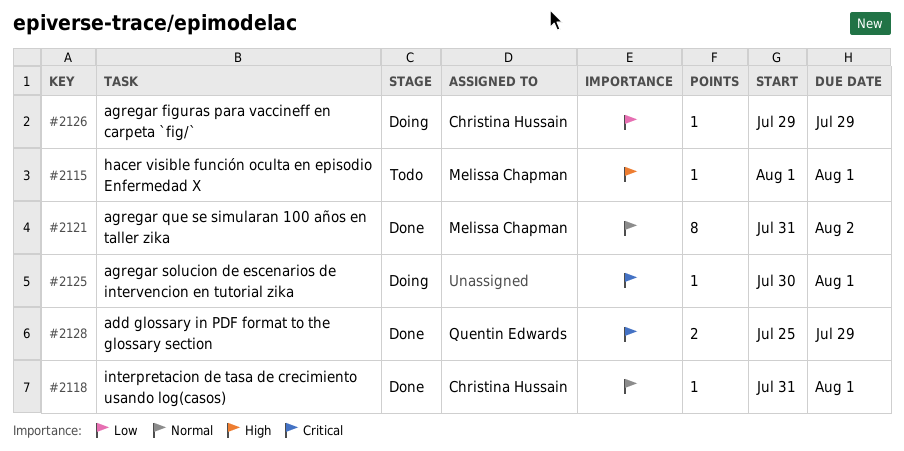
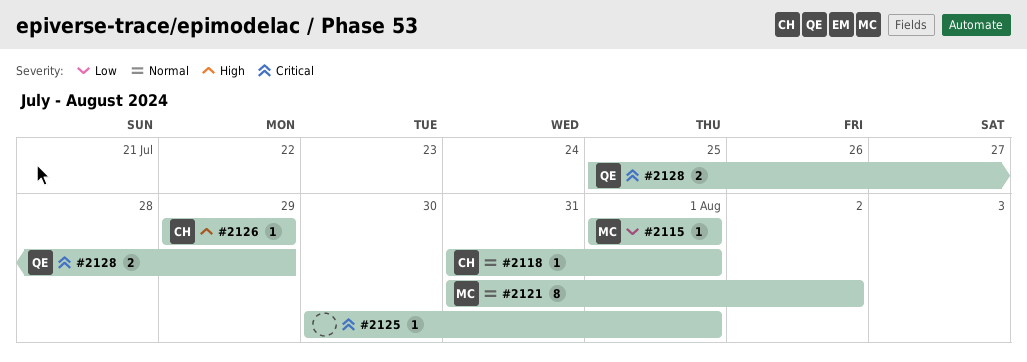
#2115, priority: High -> Low
#2126, priority: Low -> High

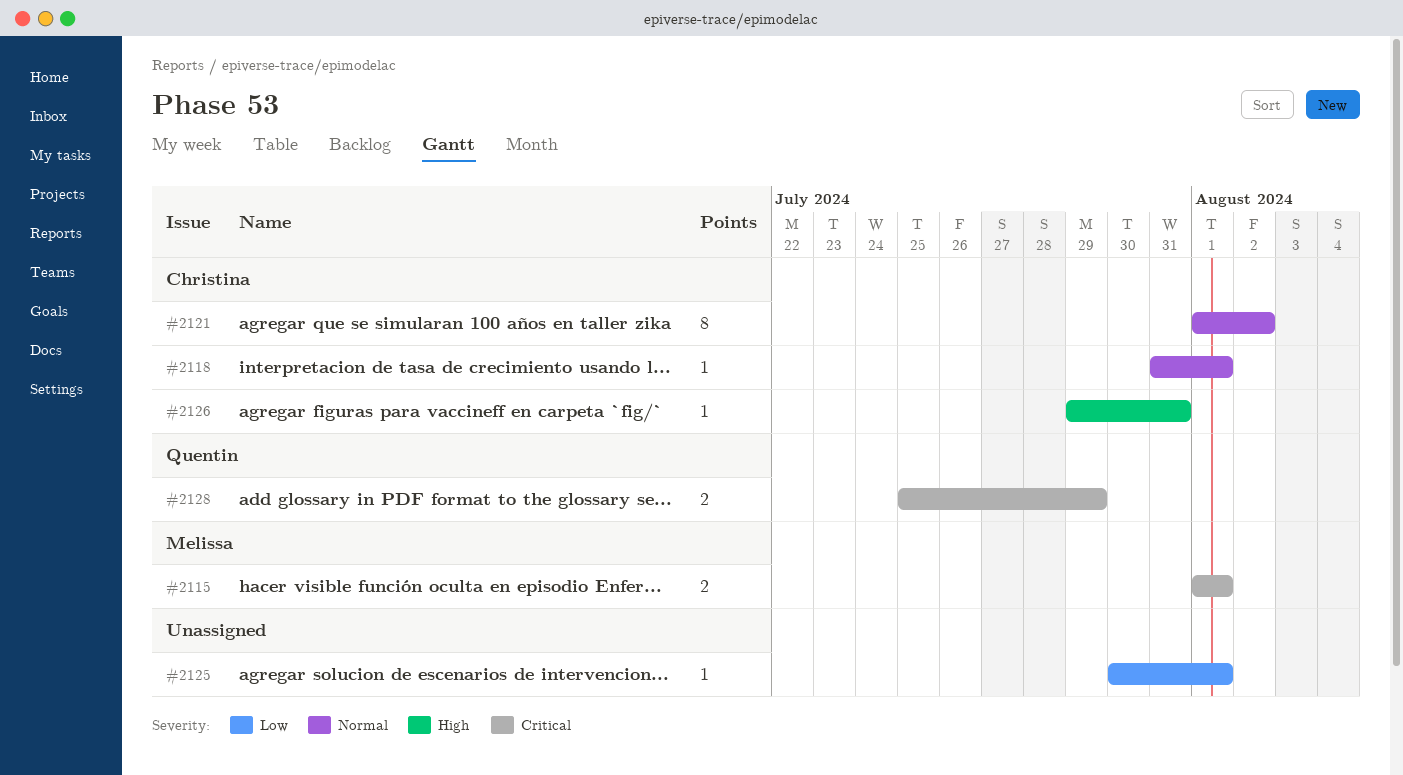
#2115, priority: Low -> Critical
#2115, estimate: 1 -> 2
#2121, owner: Melissa -> Christina
#2121, start: Jul 31 -> Aug 1
#2125, priority: Critical -> Low
#2126, due: Jul 29 -> Jul 31

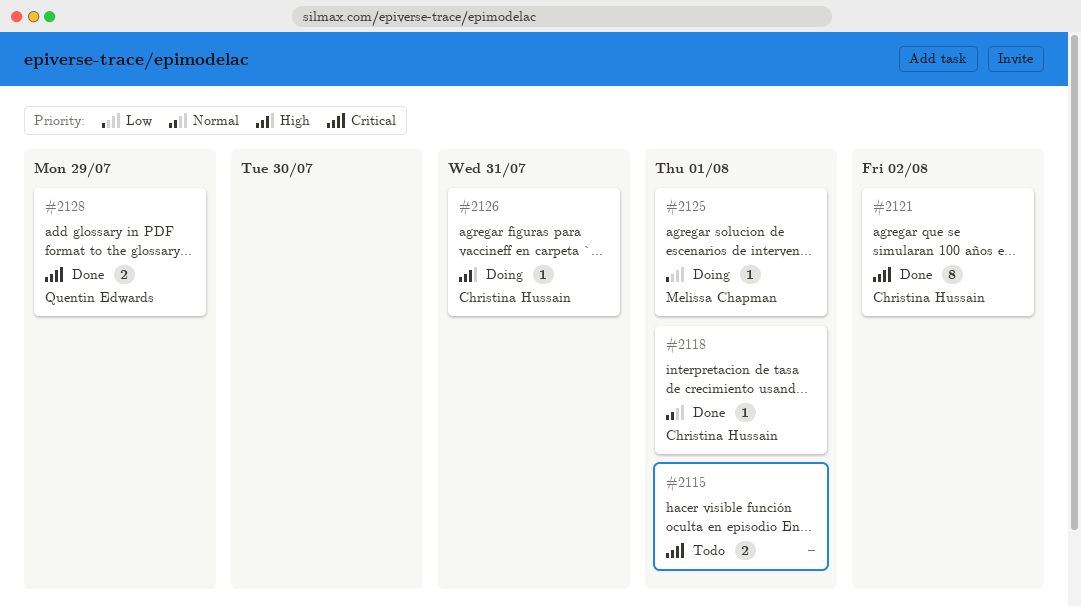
#2115, owner: Melissa Chapman -> none
#2121, priority: Normal -> Critical
#2125, owner: none -> Melissa Chapman

